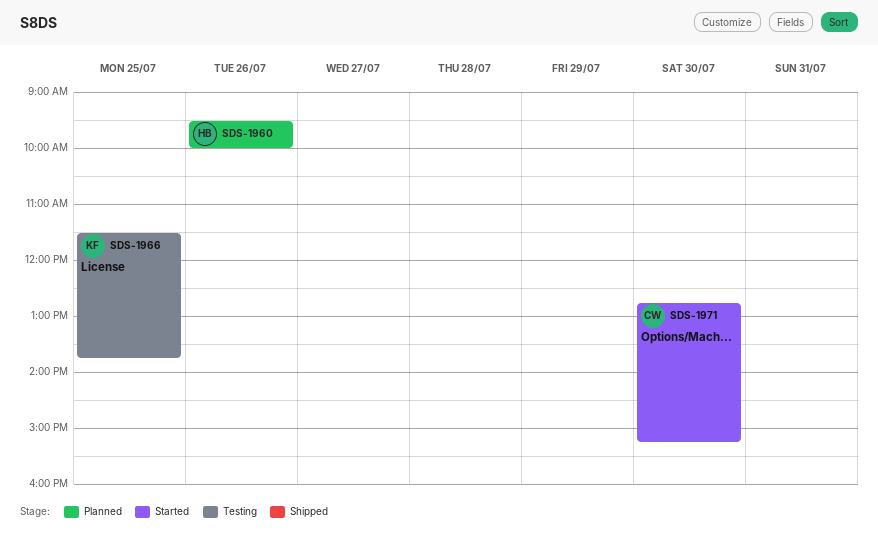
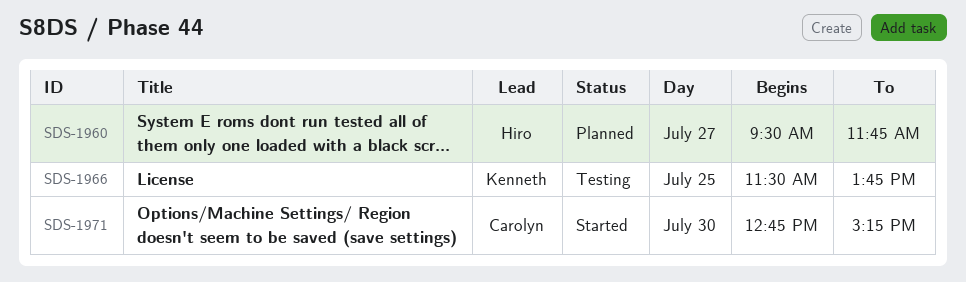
SDS-1960, day: Jul 26 -> Jul 27
SDS-1960, ends: 10:00 -> 11:45

